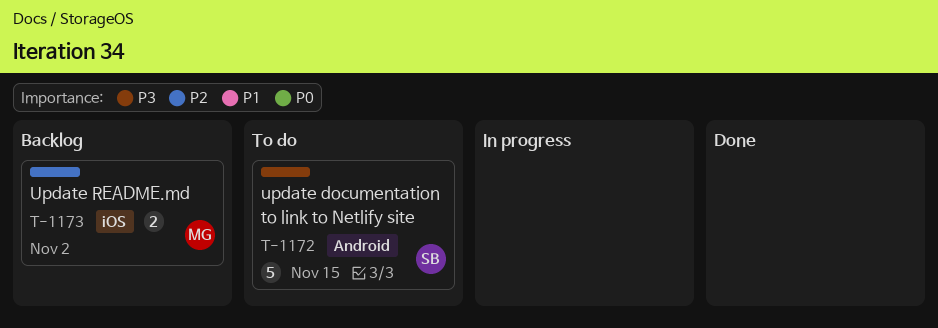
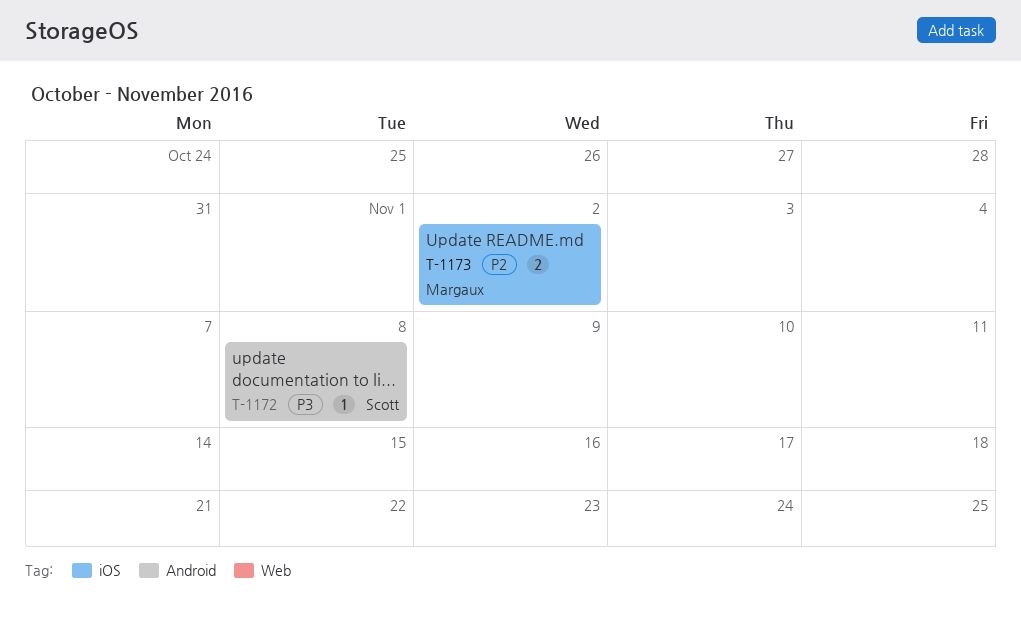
T-1172, estimate: 5 -> 1
T-1172, due: Nov 15 -> Nov 8

